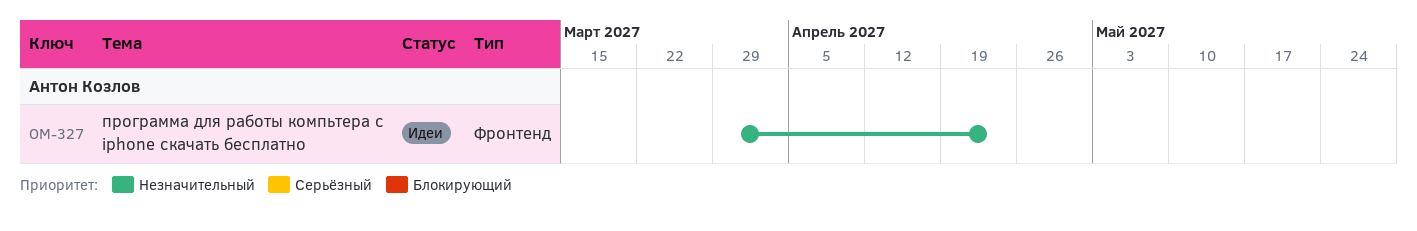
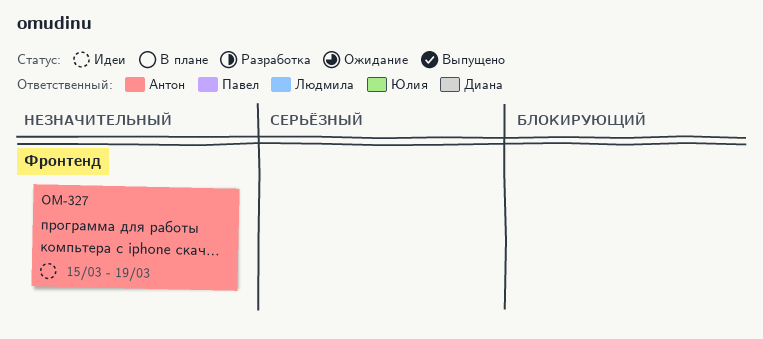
OM-327, start: Mar 29 -> Mar 15
OM-327, due: Apr 23 -> Mar 19

